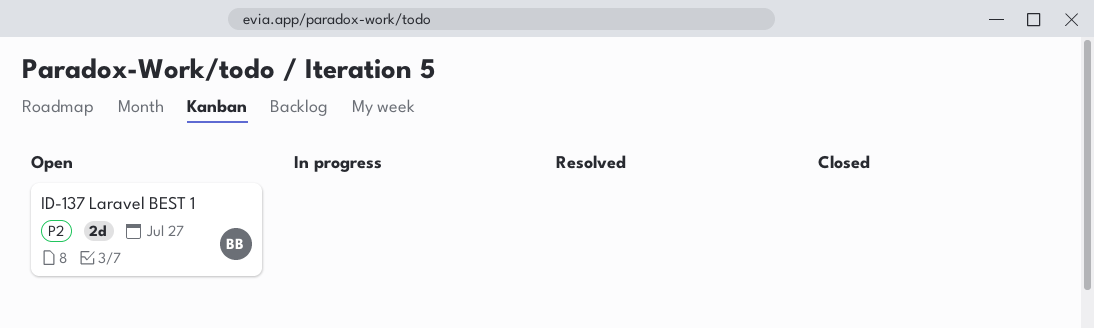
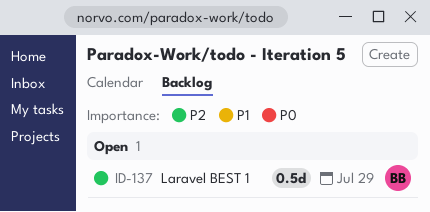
ID-137, estimate: 2d -> 0.5d
ID-137, due: Jul 27 -> Jul 29

